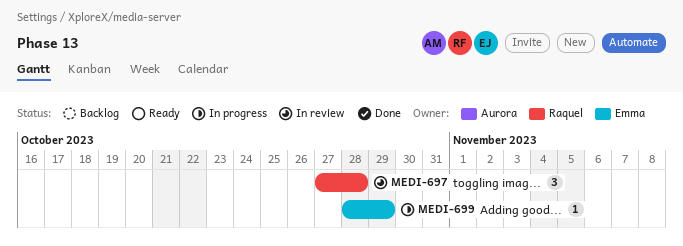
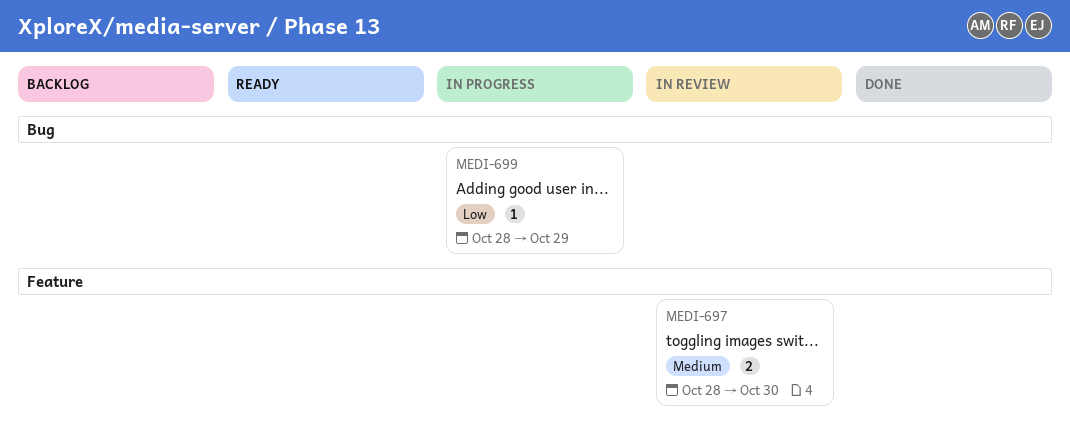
MEDI-697, estimate: 3 -> 2
MEDI-697, start: Oct 27 -> Oct 28
MEDI-697, due: Oct 28 -> Oct 30

